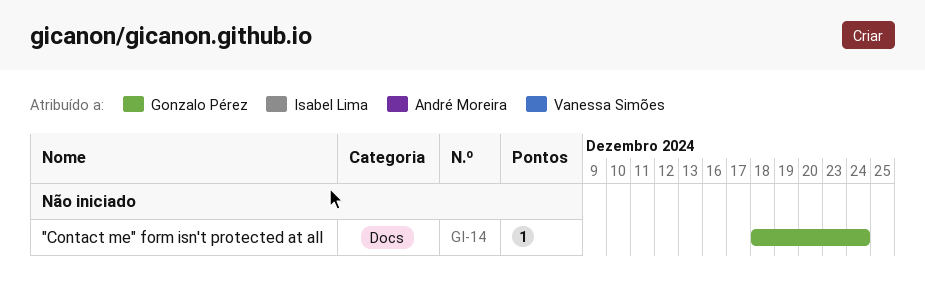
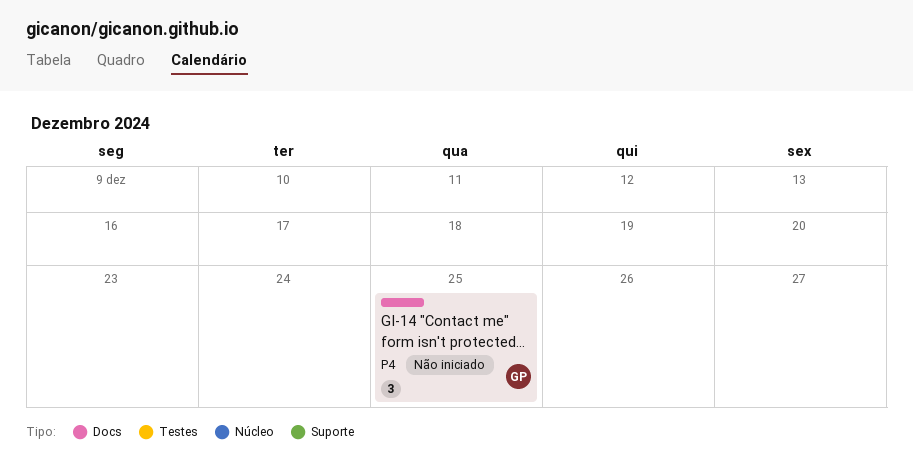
GI-14, estimate: 1 -> 3
GI-14, due: Dec 24 -> Dec 25

